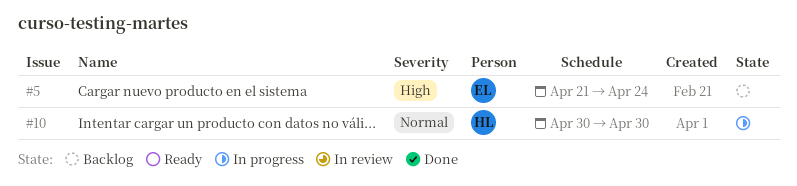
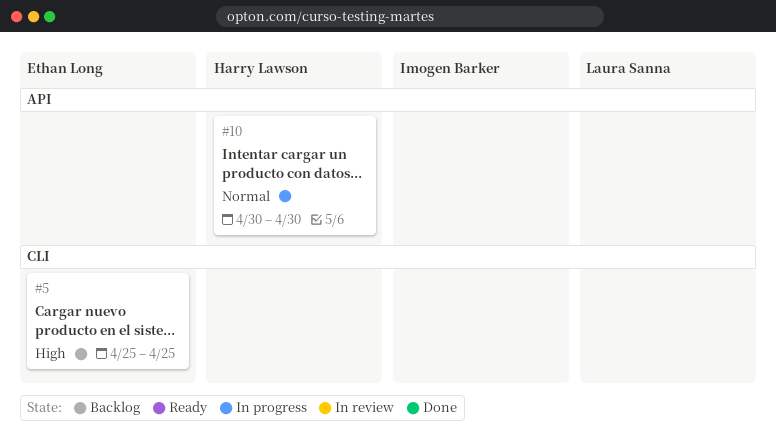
#5, start: Apr 21 -> Apr 25
#5, due: Apr 24 -> Apr 25

